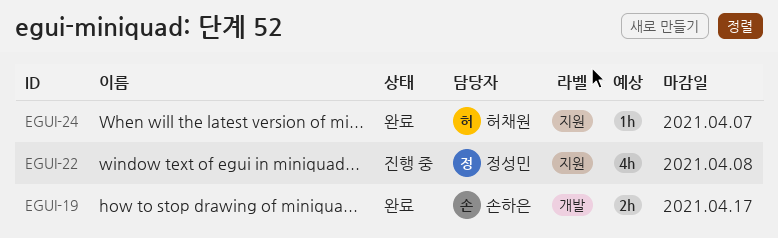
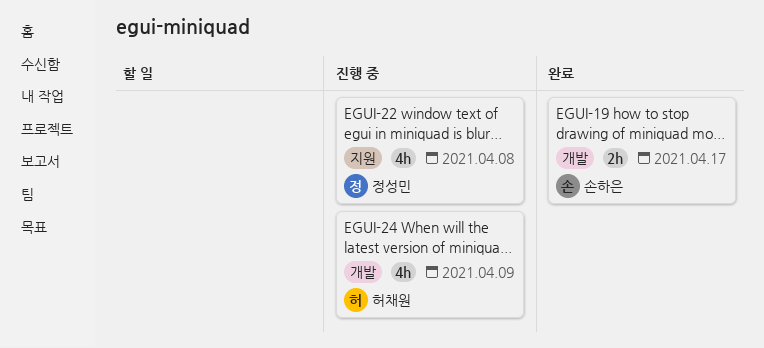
EGUI-24, status: 완료 -> 진행 중
EGUI-24, label: 지원 -> 개발
EGUI-24, estimate: 1h -> 4h
EGUI-24, due: Apr 7 -> Apr 9

